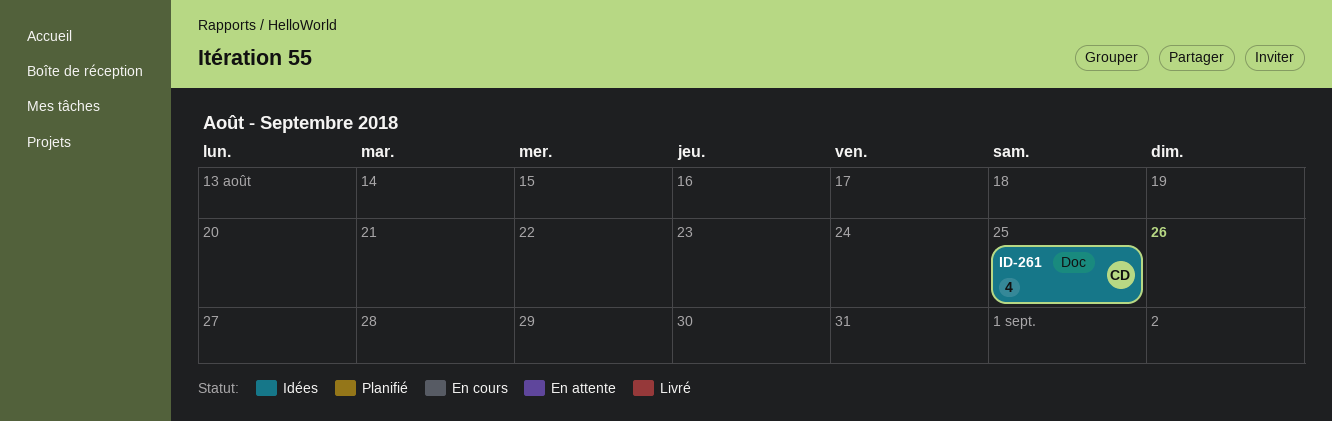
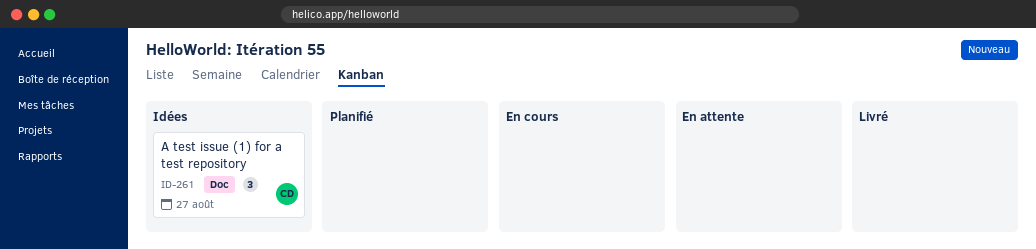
ID-261, estimate: 4 -> 3
ID-261, due: Aug 25 -> Aug 27

